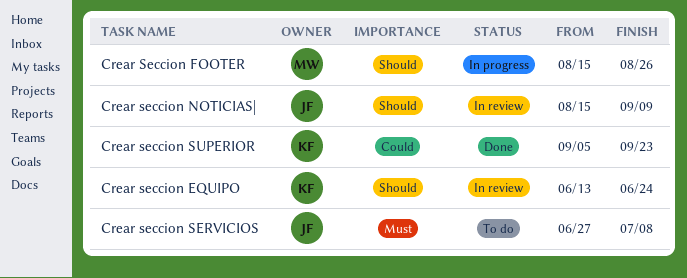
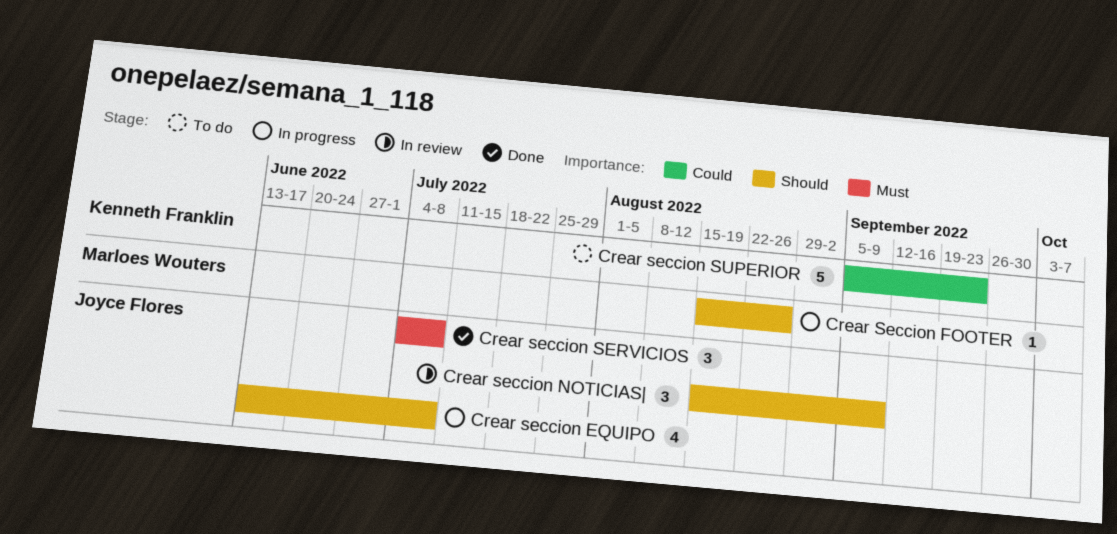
Crear seccion EQUIPO, status: In review -> In progress
Crear seccion EQUIPO, owner: Kenneth Franklin -> Joyce Flores
Crear seccion EQUIPO, due: Jun 24 -> Jul 8
Crear seccion SERVICIOS, status: To do -> Done
Crear seccion SERVICIOS, start: Jun 27 -> Jul 4
Crear seccion SUPERIOR, status: Done -> To do

